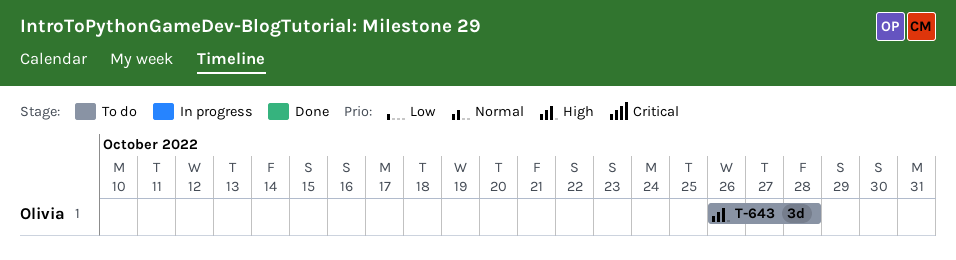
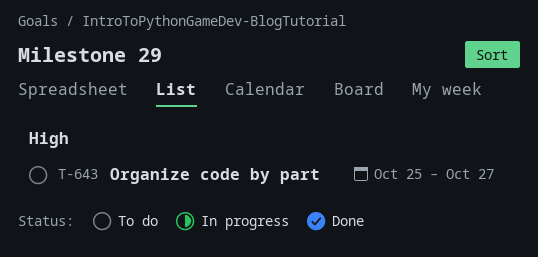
T-643, start: Oct 26 -> Oct 25
T-643, due: Oct 28 -> Oct 27

